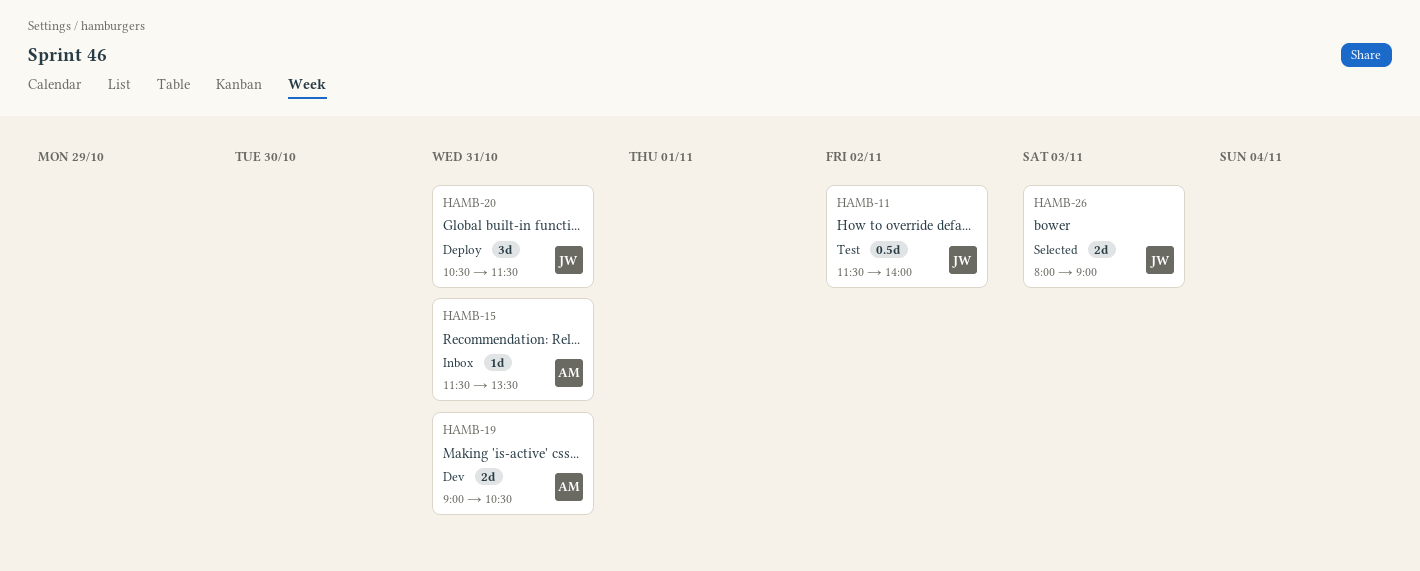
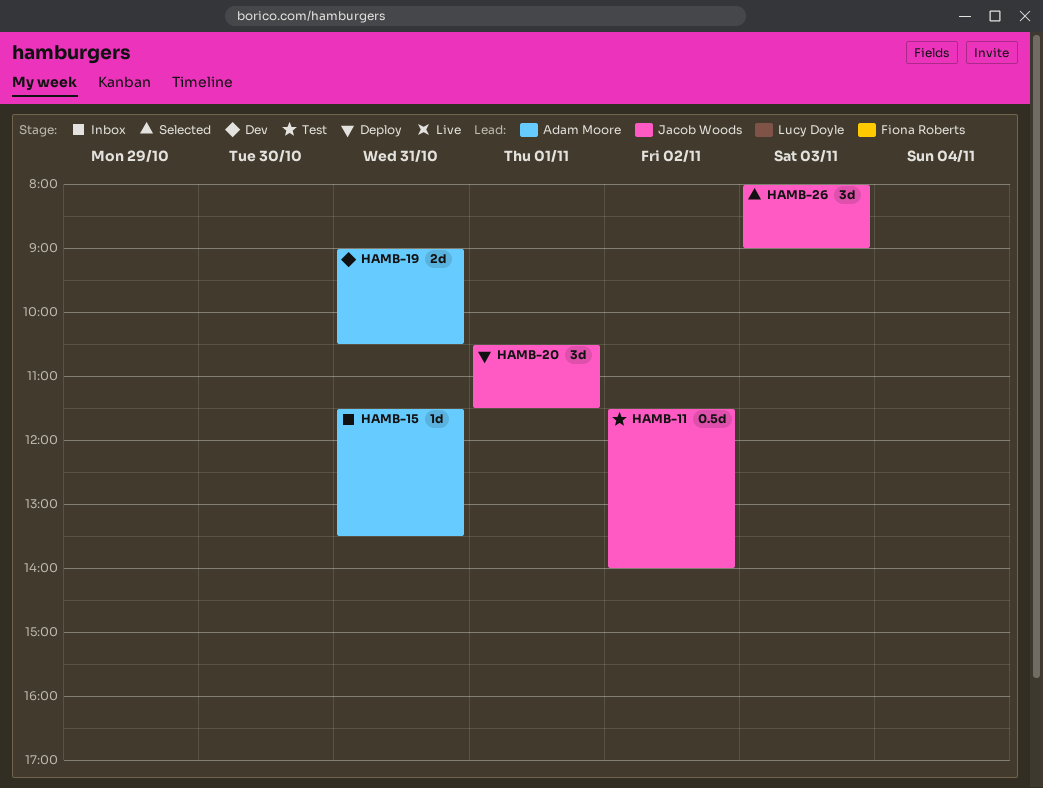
HAMB-20, day: Oct 31 -> Nov 1
HAMB-26, estimate: 2d -> 3d

